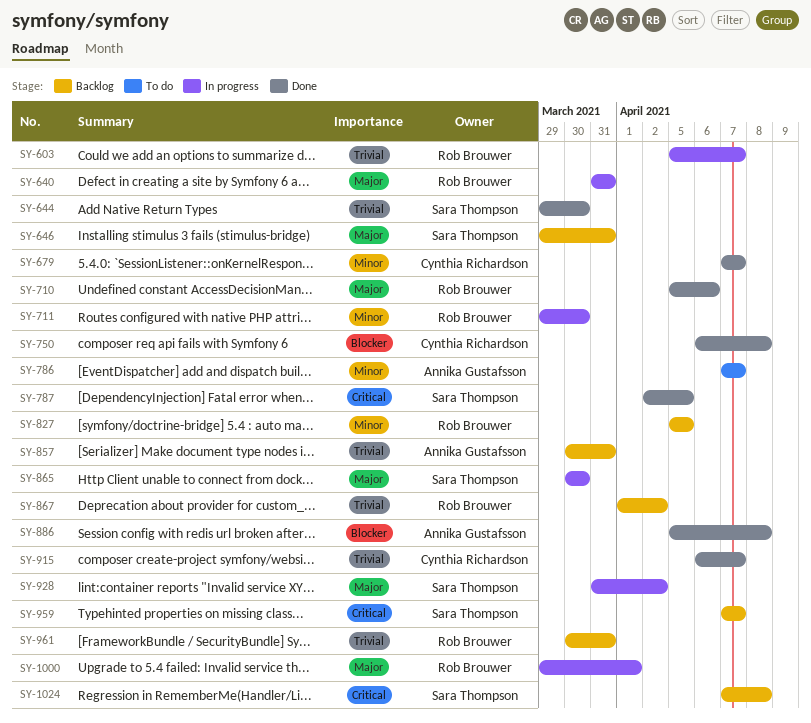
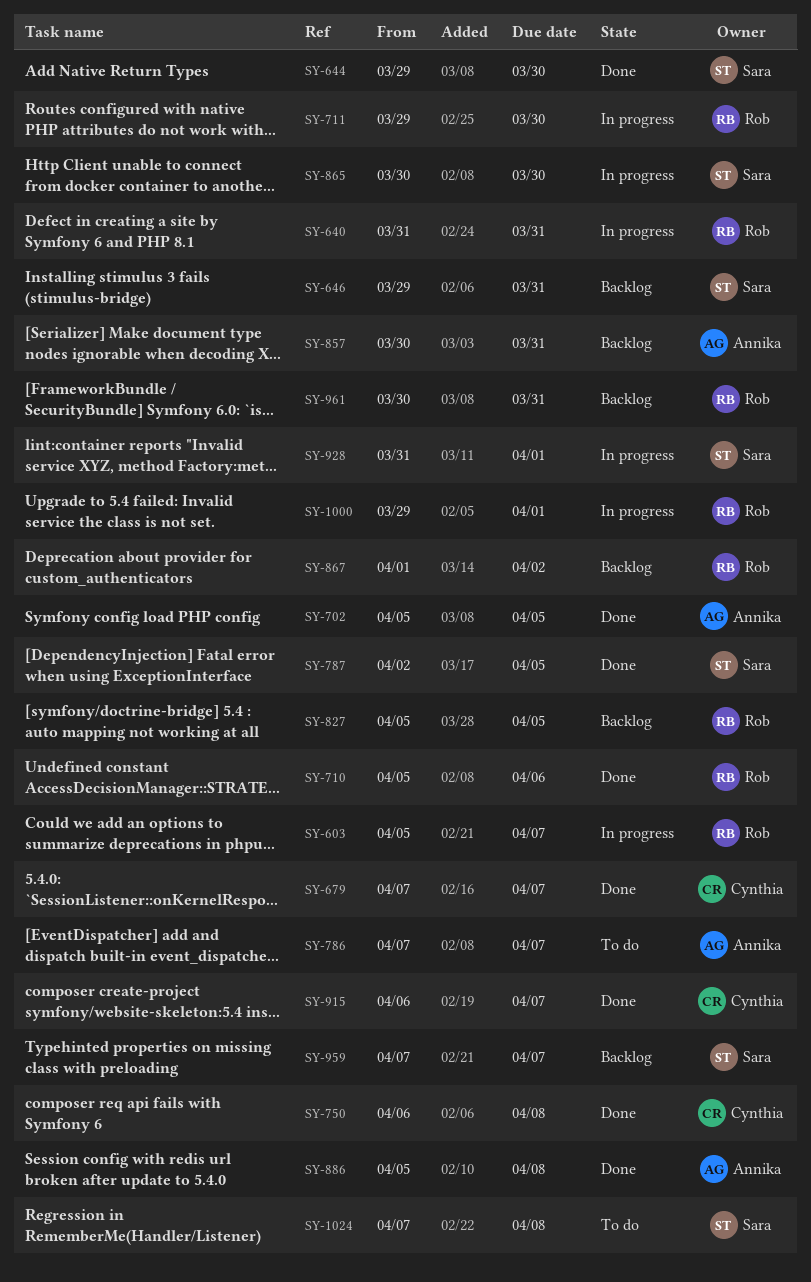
SY-702: none -> present
SY-928, due: Apr 2 -> Apr 1
SY-1024, status: Backlog -> To do

